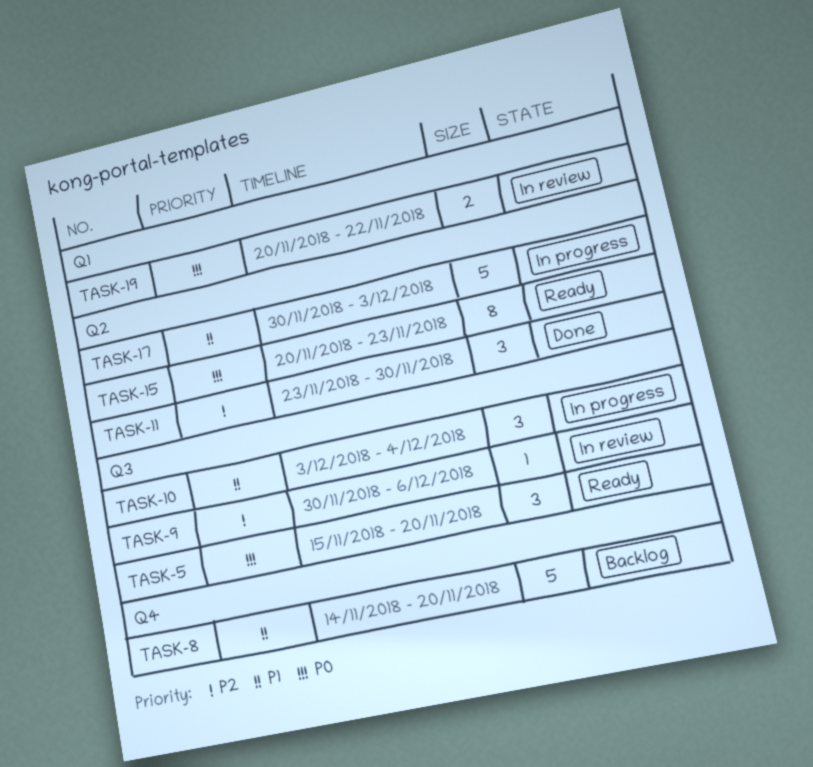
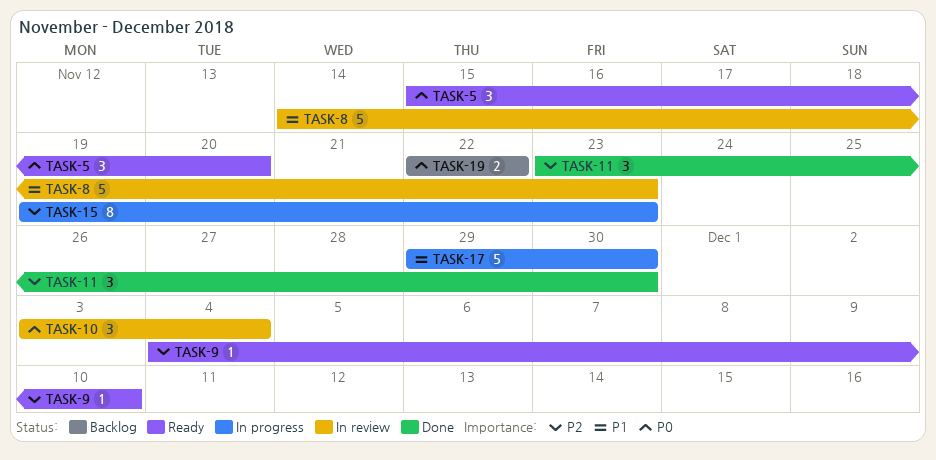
TASK-8, status: Backlog -> In review
TASK-8, due: Nov 20 -> Nov 23
TASK-9, status: In review -> Ready
TASK-9, start: Nov 30 -> Dec 4
TASK-9, due: Dec 6 -> Dec 10
TASK-10, status: In progress -> In review
TASK-10, priority: P1 -> P0
TASK-15, status: Ready -> In progress
TASK-15, priority: P0 -> P2
TASK-15, start: Nov 20 -> Nov 19
TASK-17, start: Nov 30 -> Nov 29
TASK-17, due: Dec 3 -> Nov 30
TASK-19, status: In review -> Backlog
TASK-19, start: Nov 20 -> Nov 22

